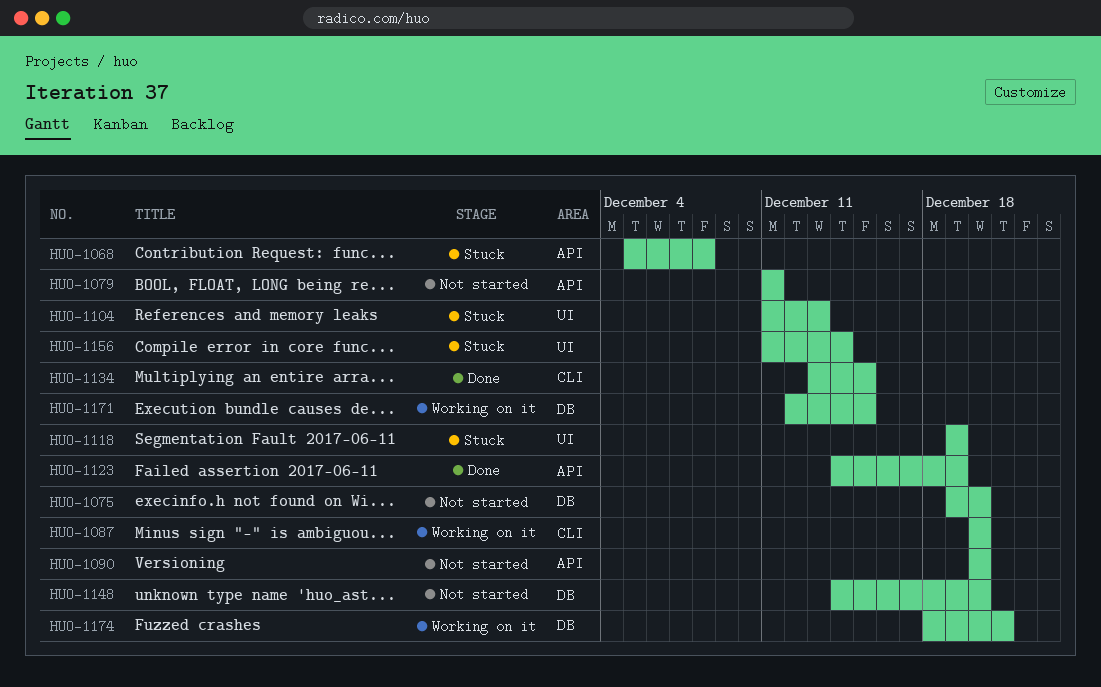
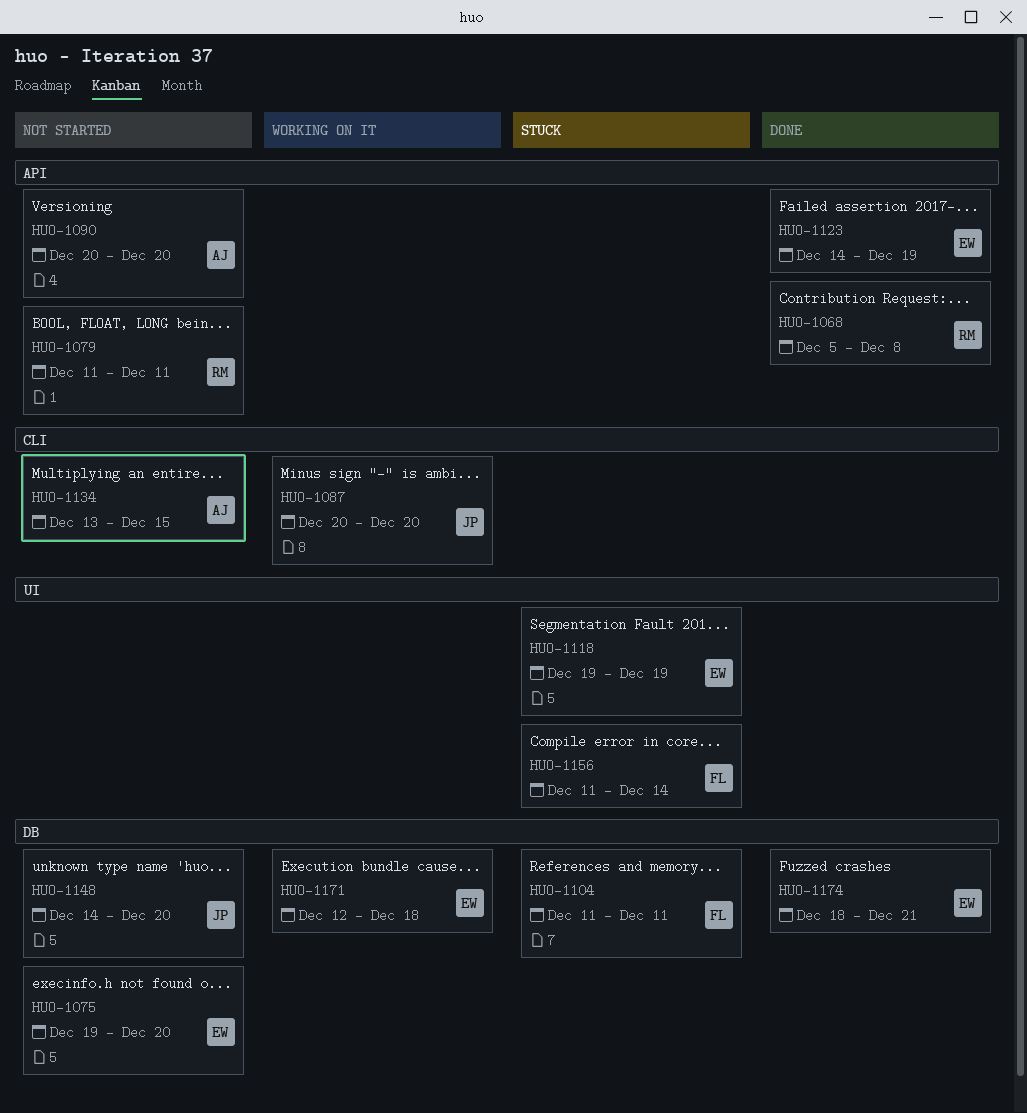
HUO-1068, status: Stuck -> Done
HUO-1104, label: UI -> DB
HUO-1104, due: Dec 13 -> Dec 11
HUO-1134, status: Done -> Not started
HUO-1171, due: Dec 15 -> Dec 18
HUO-1174, status: Working on it -> Done

